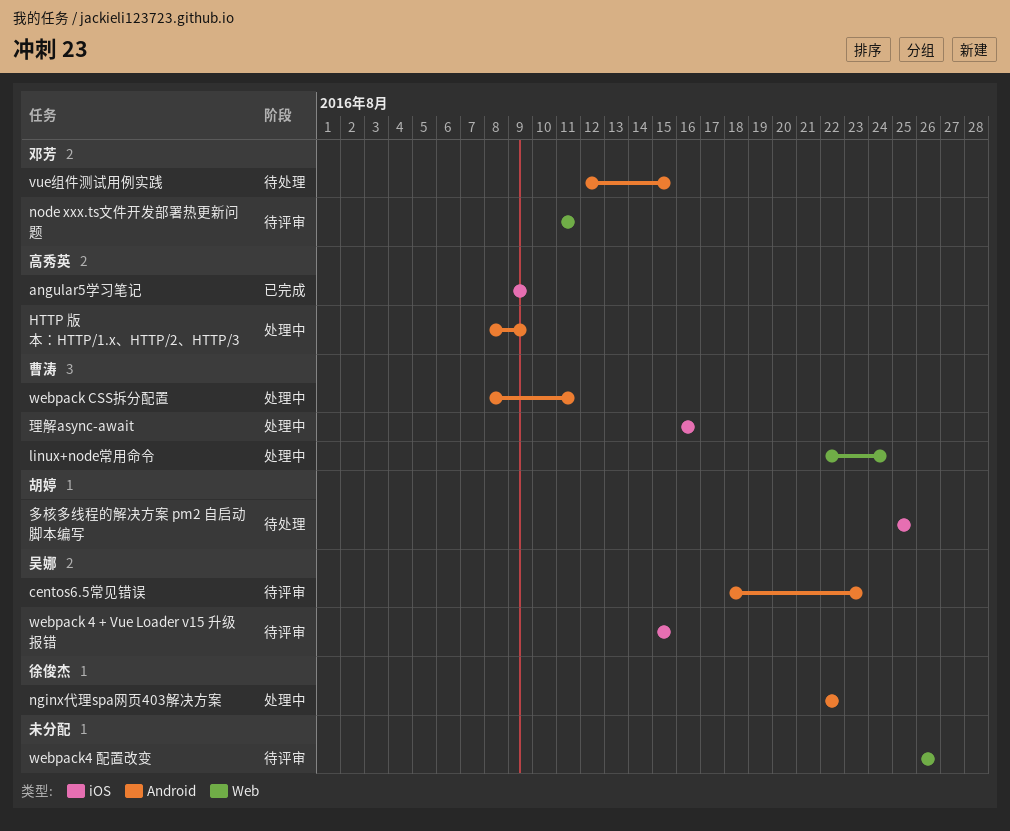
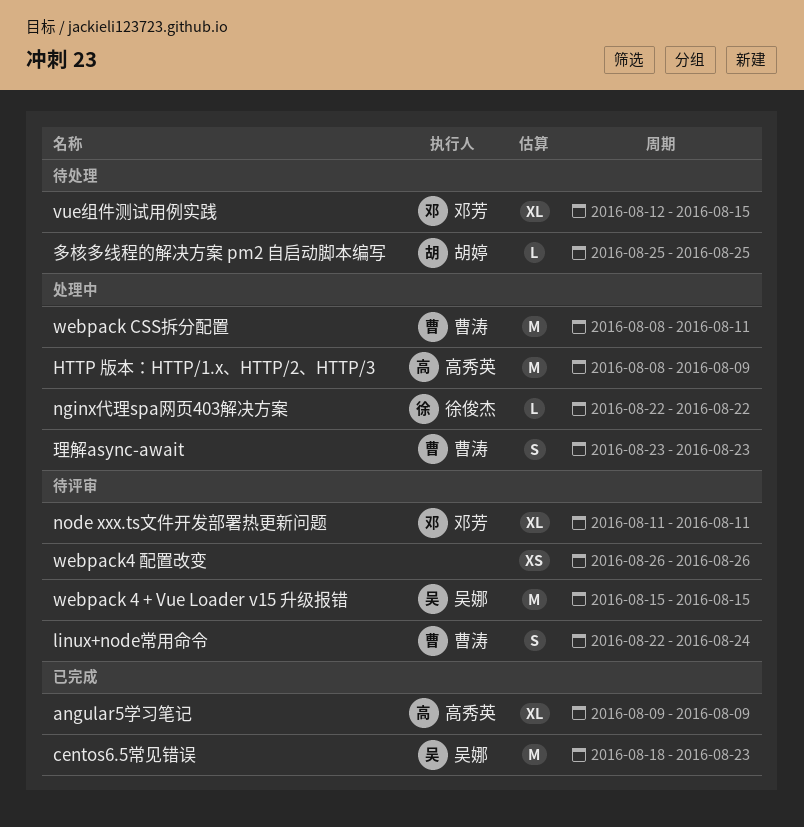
centos6.5常见错误, status: 待评审 -> 已完成
linux+node常用命令, status: 处理中 -> 待评审
理解async-await, start: Aug 16 -> Aug 23
理解async-await, due: Aug 16 -> Aug 23

